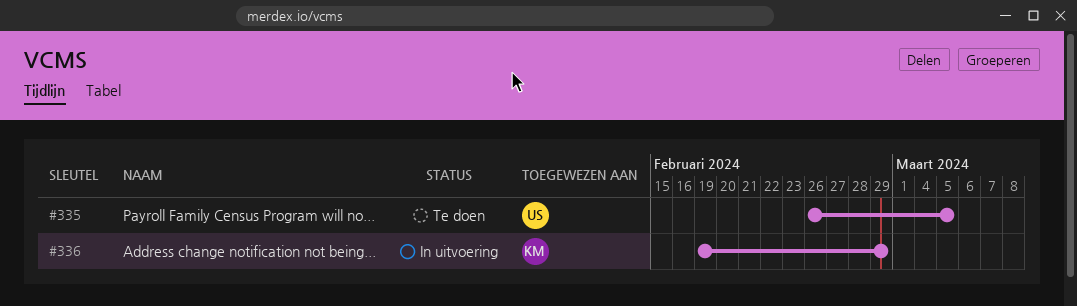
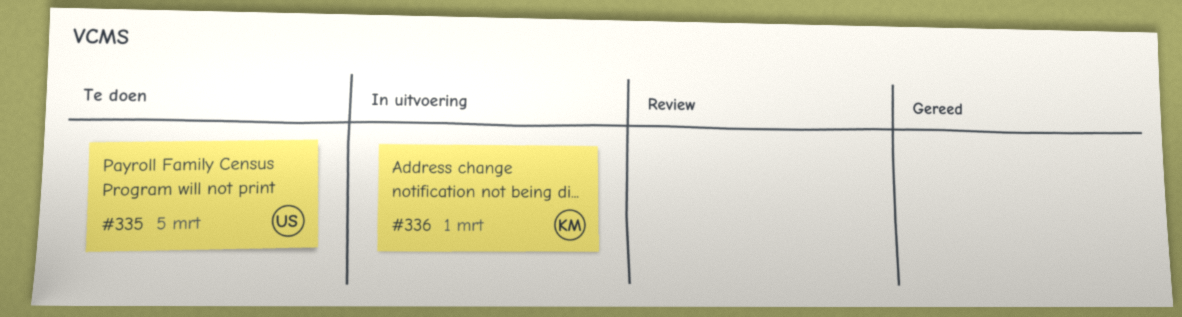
#336, due: Feb 29 -> Mar 1

